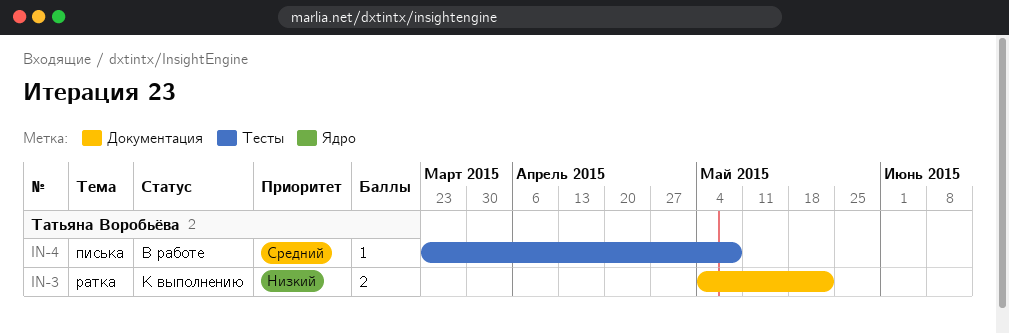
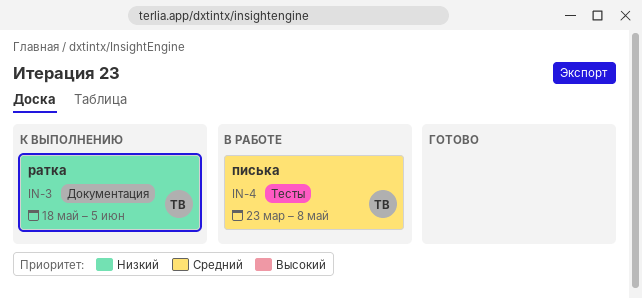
IN-3, start: May 4 -> May 18
IN-3, due: May 22 -> Jun 5

